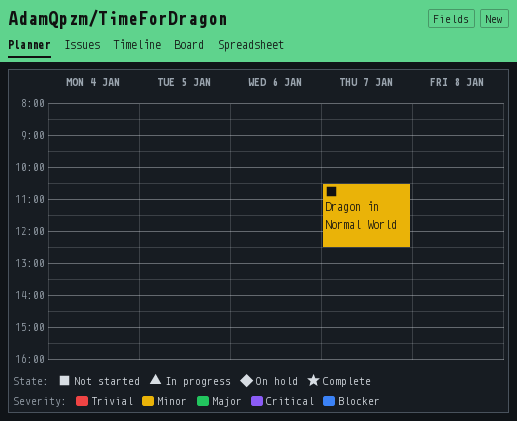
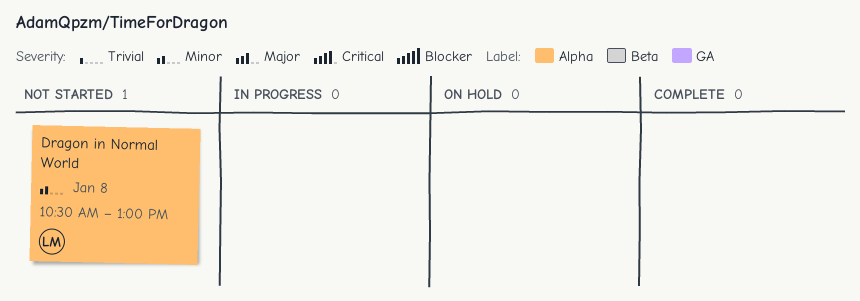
Dragon in Normal World, day: Jan 7 -> Jan 8
Dragon in Normal World, ends: 12:30 -> 13:00

